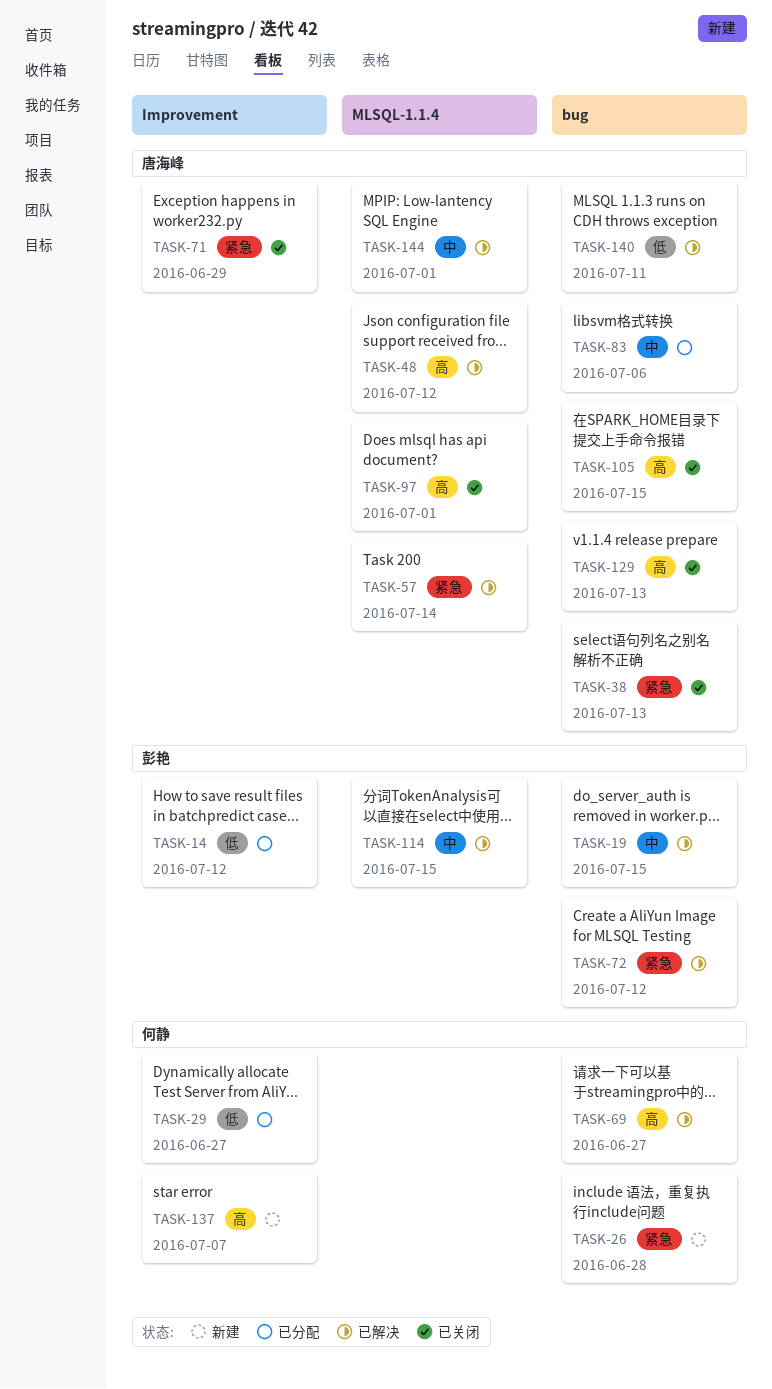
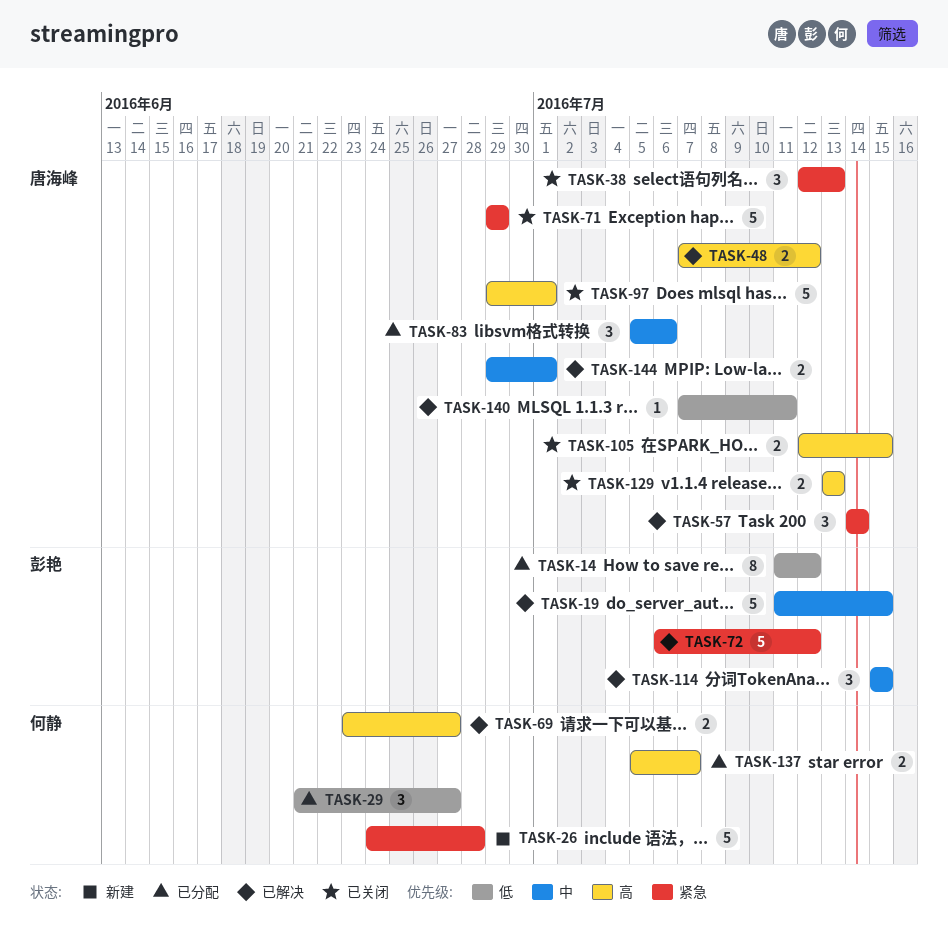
TASK-137, status: 新建 -> 已分配

